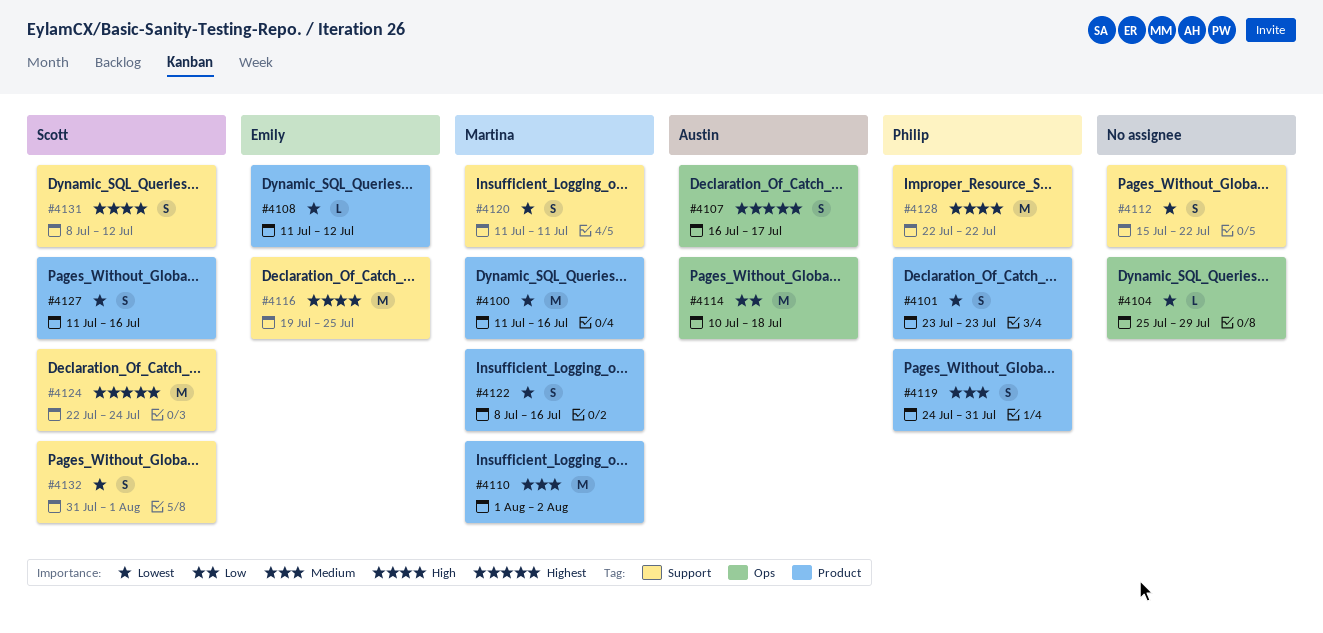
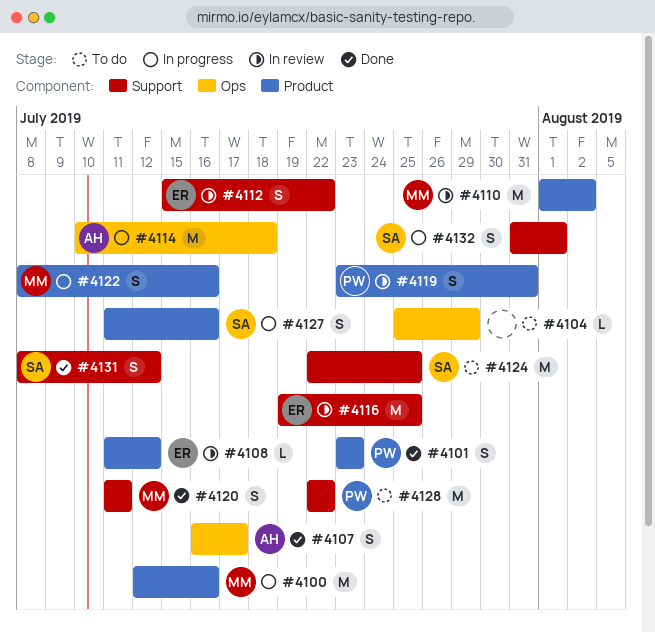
#4100, start: Jul 11 -> Jul 12
#4112, owner: none -> Emily
#4119, start: Jul 24 -> Jul 23
#4124, due: Jul 24 -> Jul 25

